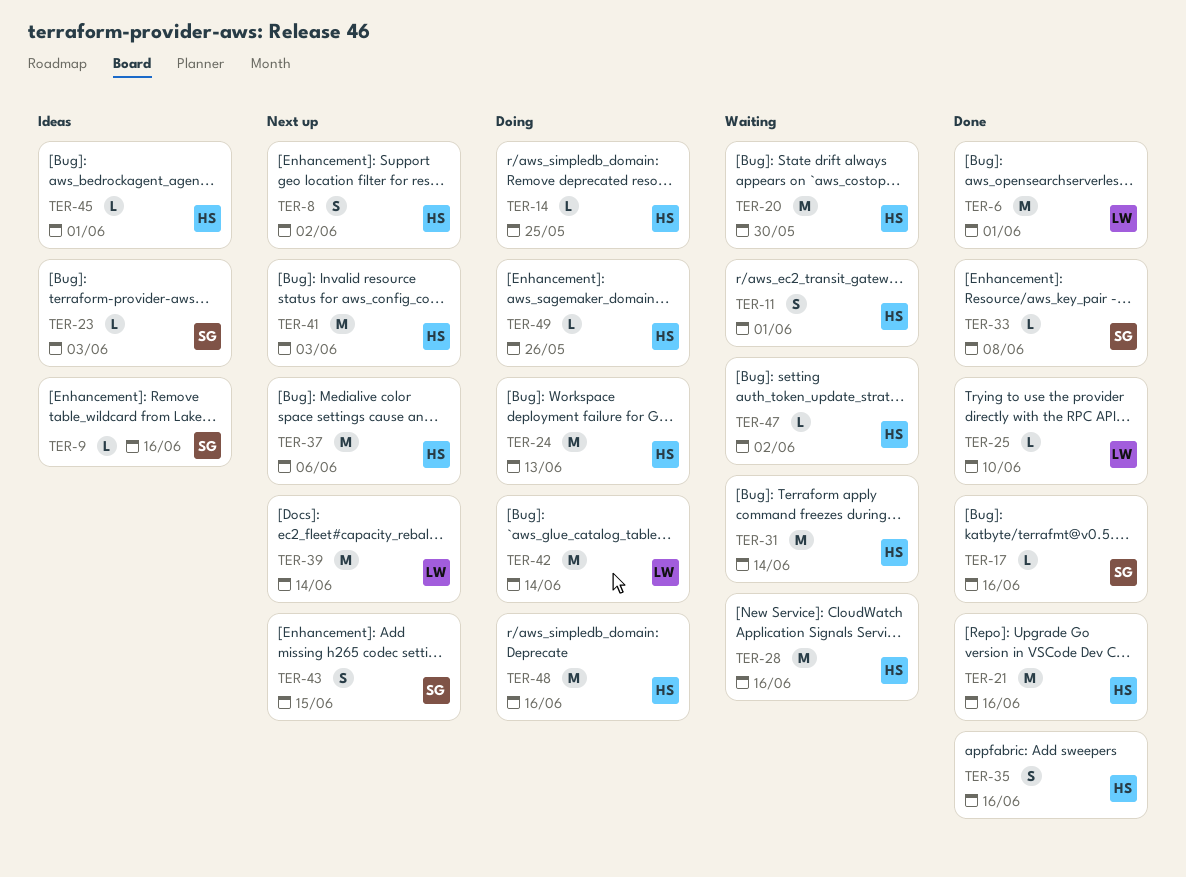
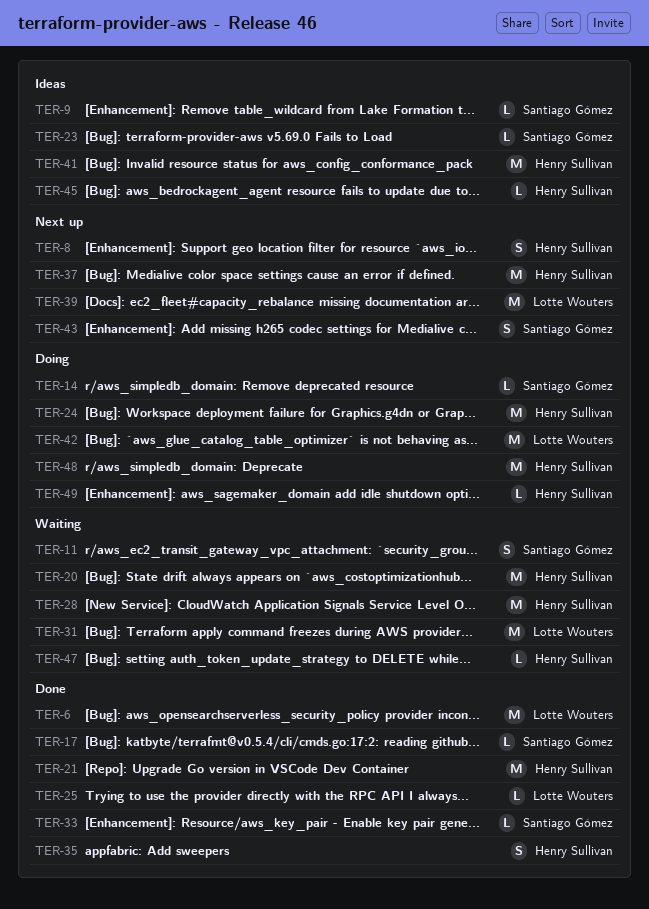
TER-11, owner: Henry Sullivan -> Santiago Gómez
TER-14, owner: Henry Sullivan -> Santiago Gómez
TER-31, owner: Henry Sullivan -> Lotte Wouters
TER-41, status: Next up -> Ideas

